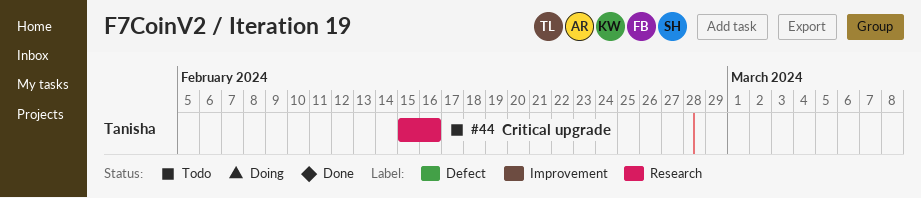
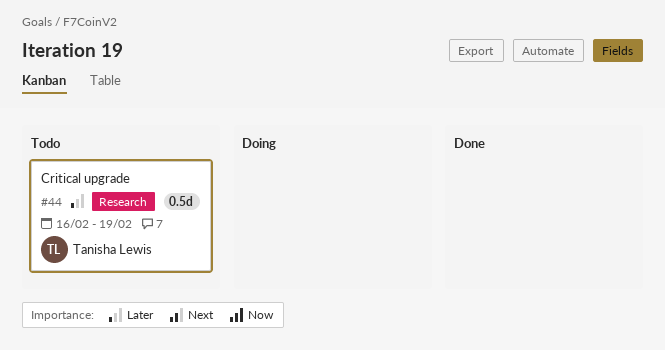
#44, start: Feb 15 -> Feb 16
#44, due: Feb 16 -> Feb 19

